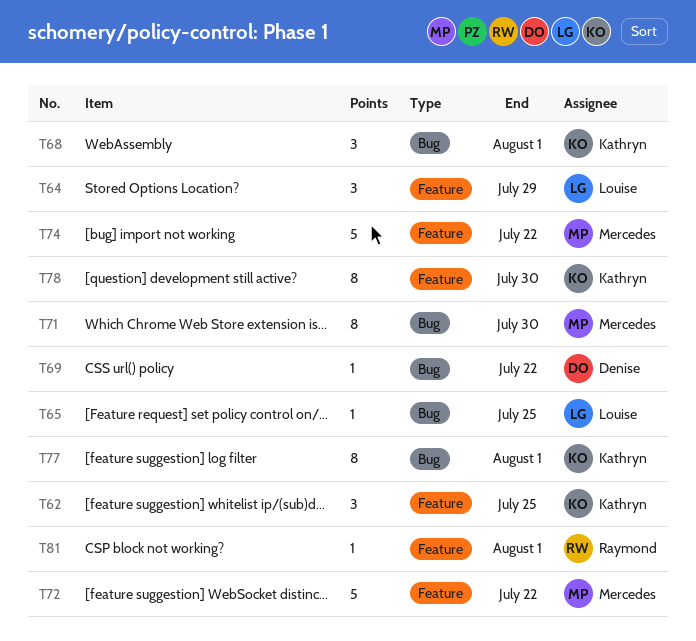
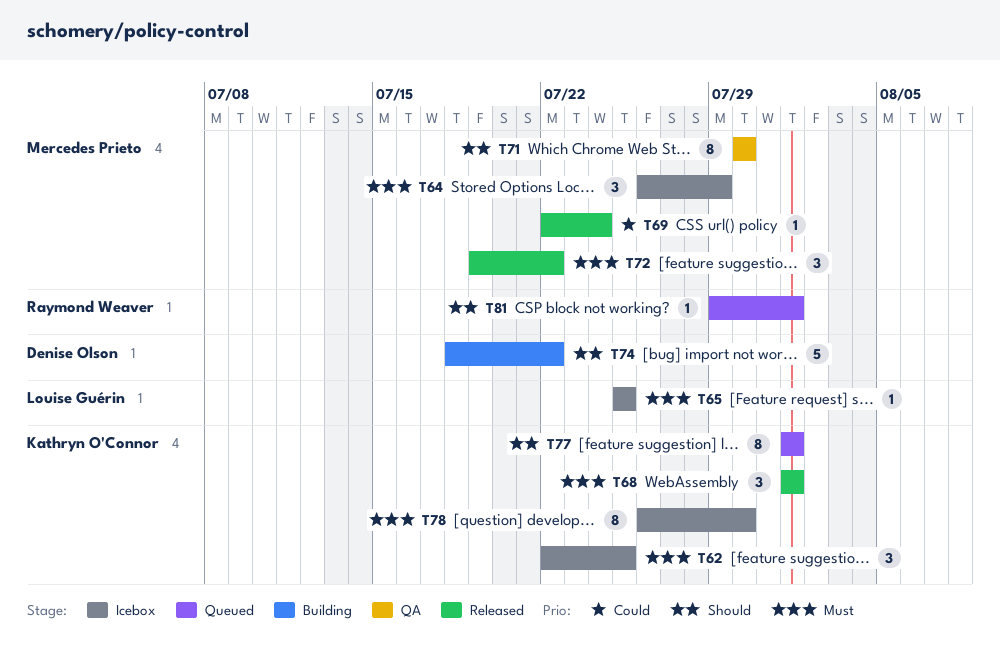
T64, owner: Louise Guérin -> Mercedes Prieto
T69, owner: Denise Olson -> Mercedes Prieto
T69, due: Jul 22 -> Jul 24
T72, estimate: 5 -> 3
T74, owner: Mercedes Prieto -> Denise Olson

